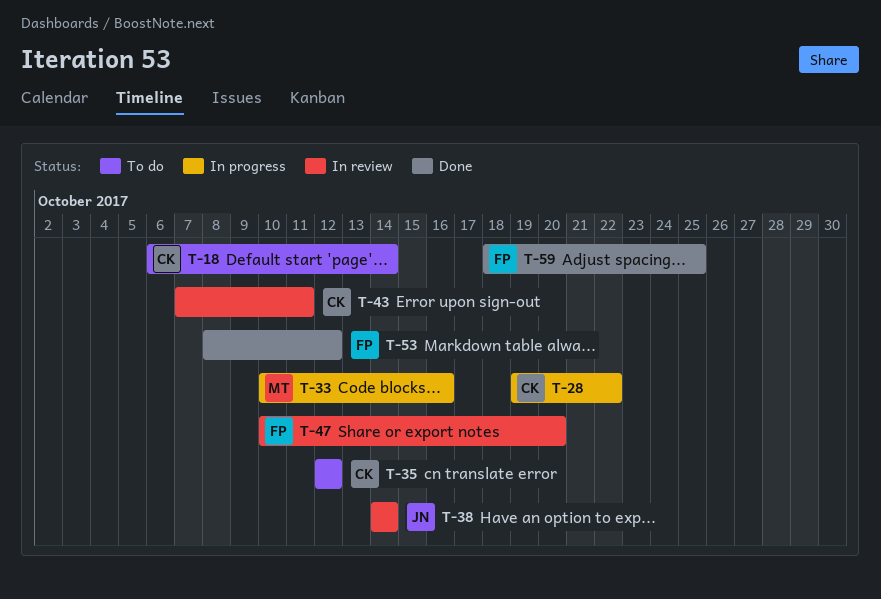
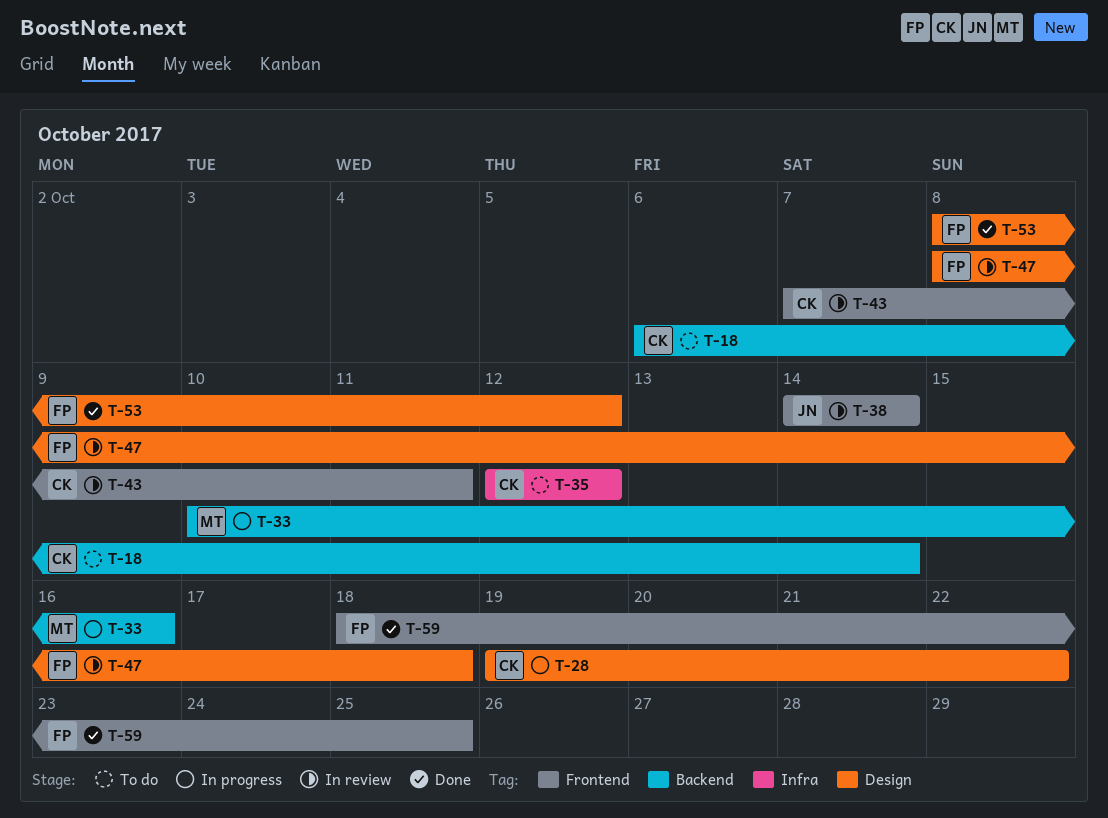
T-47, start: Oct 10 -> Oct 8
T-47, due: Oct 20 -> Oct 18

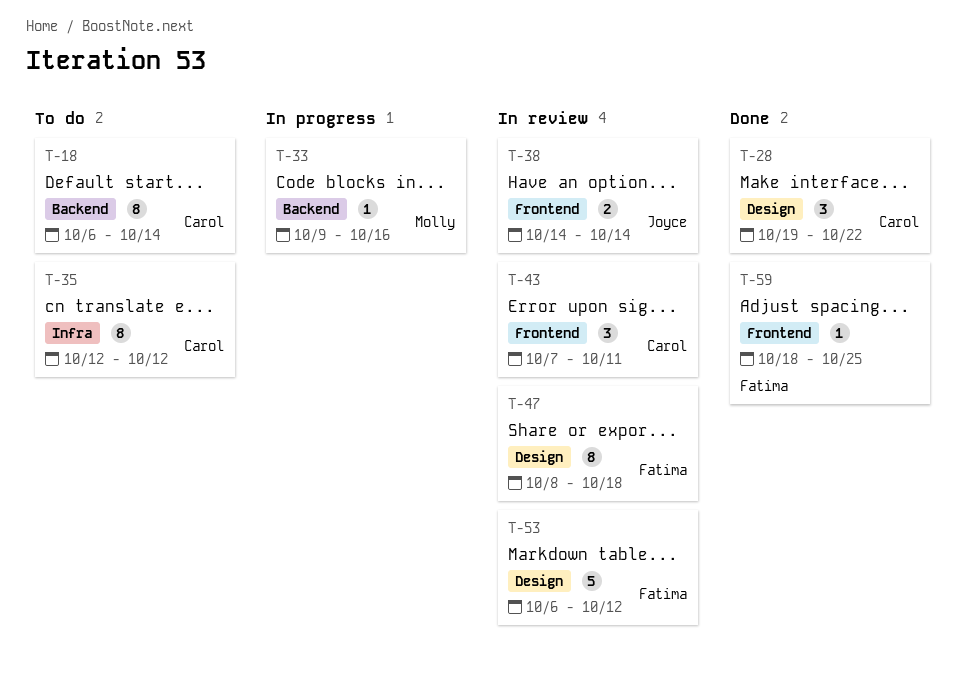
T-28, status: In progress -> Done
T-33, start: Oct 10 -> Oct 9
T-53, status: Done -> In review
T-53, start: Oct 8 -> Oct 6

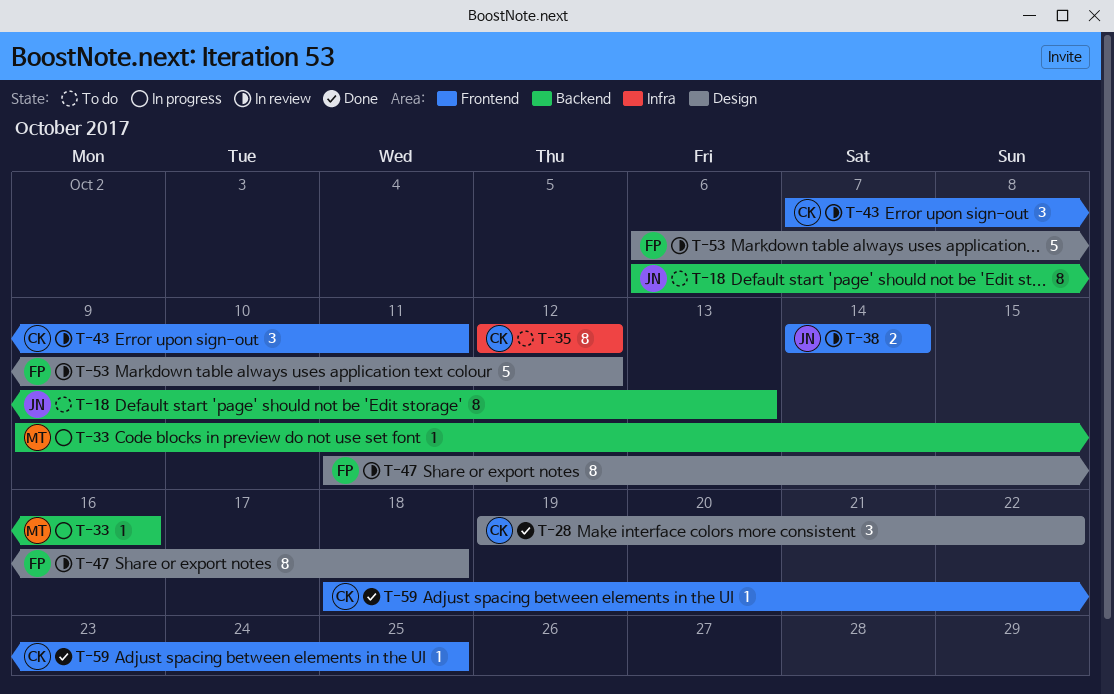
T-18, owner: Carol -> Joyce
T-18, due: Oct 14 -> Oct 13
T-47, start: Oct 8 -> Oct 11
T-59, owner: Fatima -> Carol

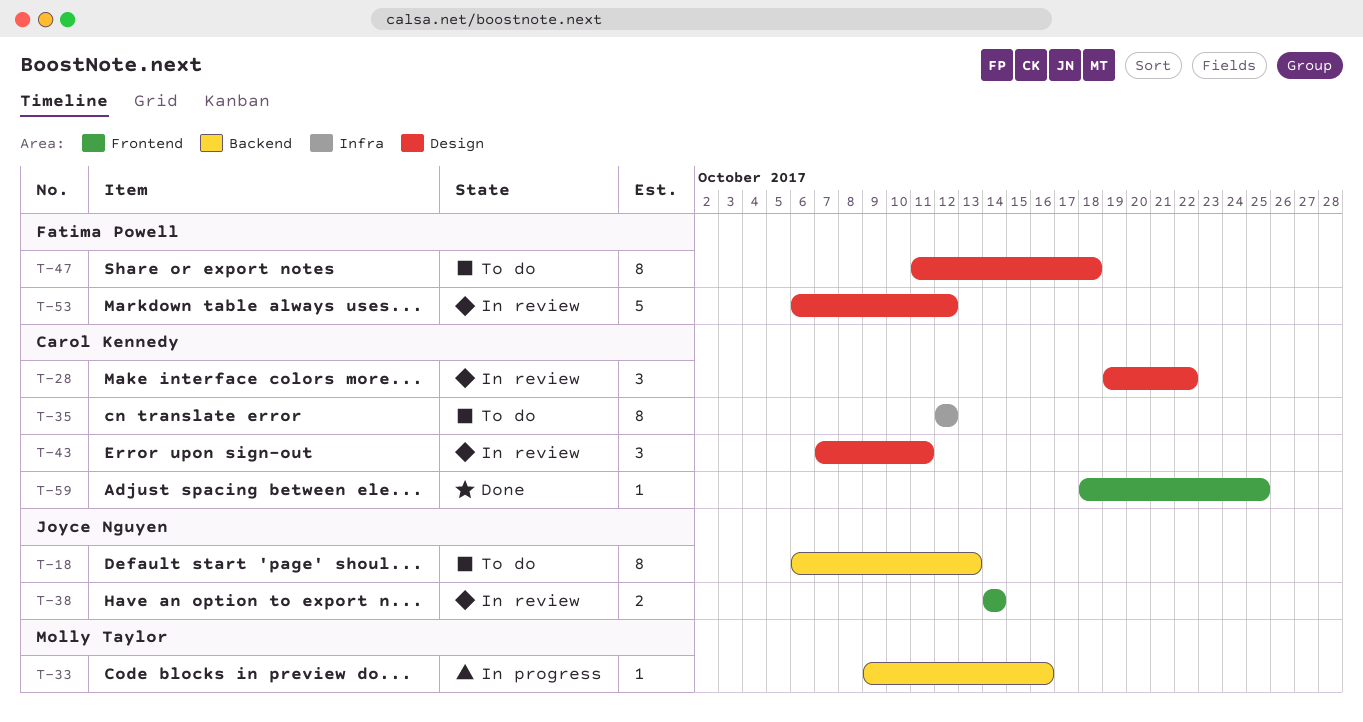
T-28, status: Done -> In review
T-43, label: Frontend -> Design
T-47, status: In review -> To do

